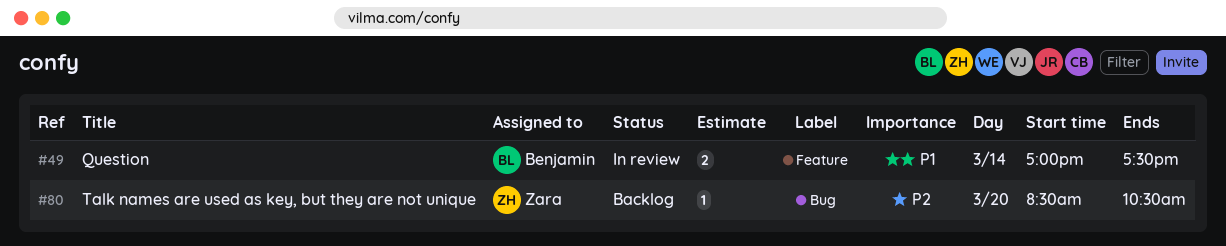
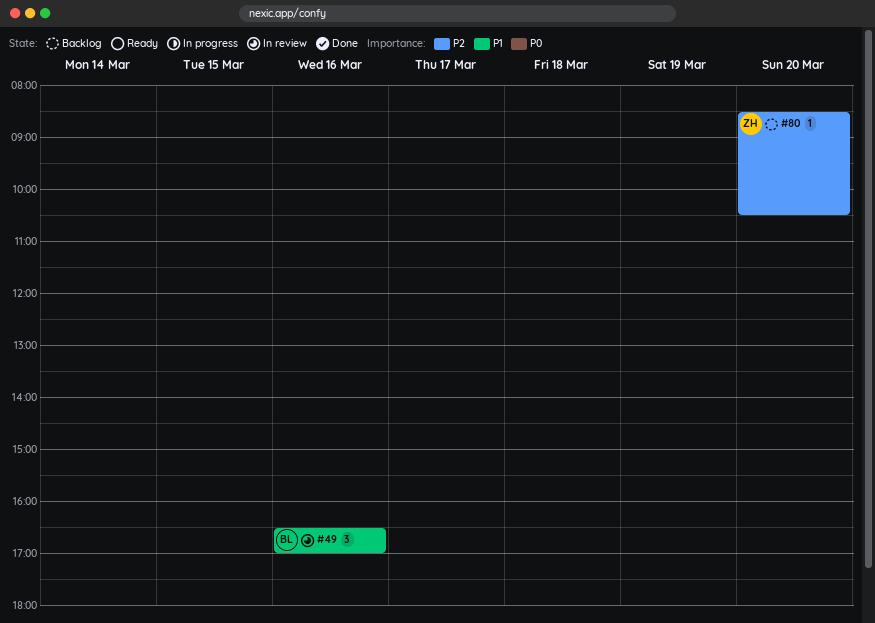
#49, estimate: 2 -> 3
#49, day: Mar 14 -> Mar 16
#49, begins: 17:00 -> 16:30
#49, ends: 17:30 -> 17:00

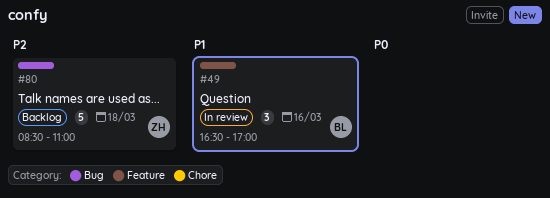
#80, estimate: 1 -> 5
#80, day: Mar 20 -> Mar 18
#80, ends: 10:30 -> 11:00

